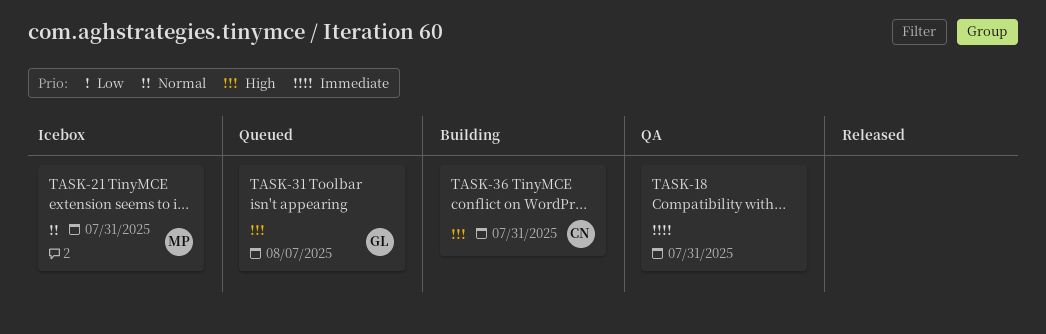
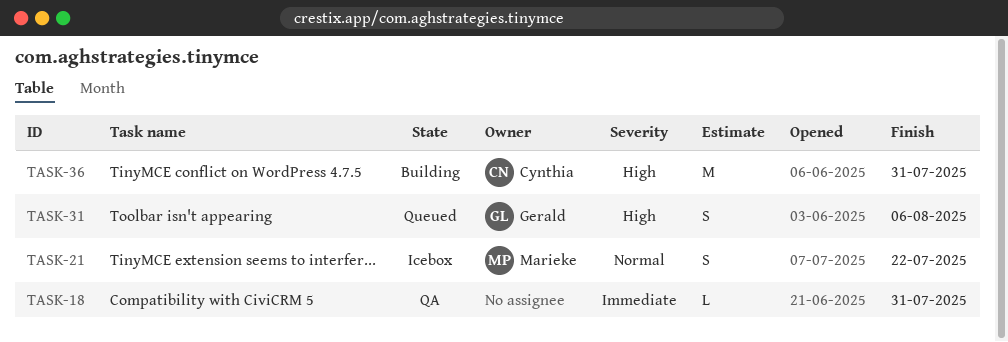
TASK-21, due: Jul 31 -> Jul 22
TASK-31, due: Aug 7 -> Aug 6

